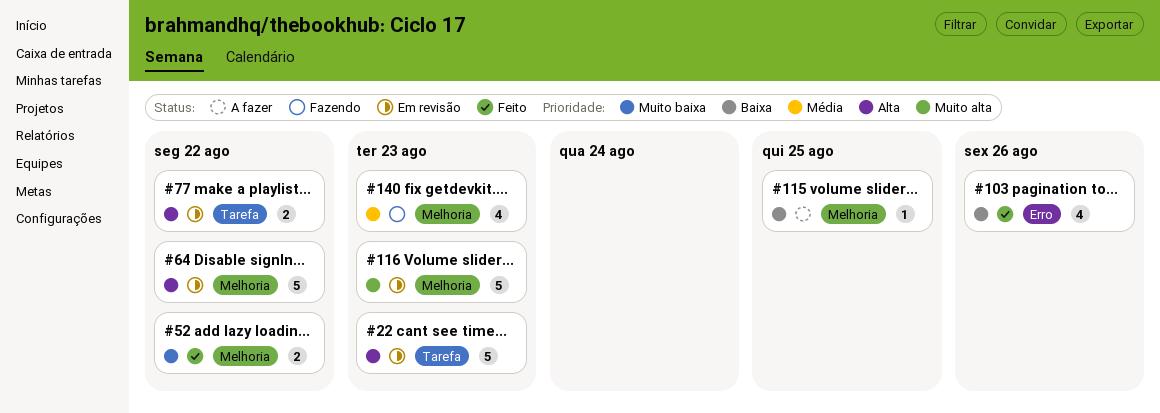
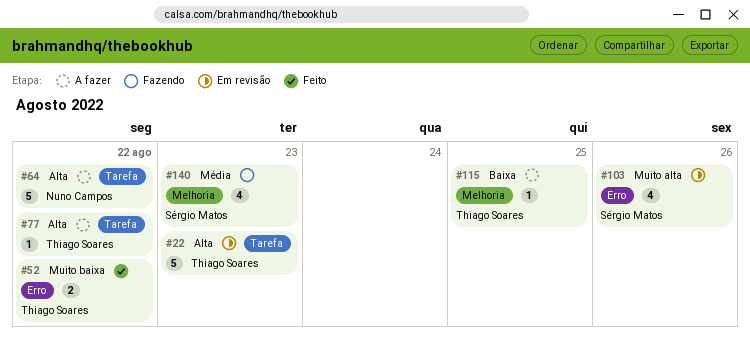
#52, label: Melhoria -> Erro
#64, status: Em revisão -> A fazer
#64, label: Melhoria -> Tarefa
#77, status: Em revisão -> A fazer
#77, estimate: 2 -> 1
#103, status: Feito -> Em revisão
#103, priority: Baixa -> Muito alta
#116: present -> none

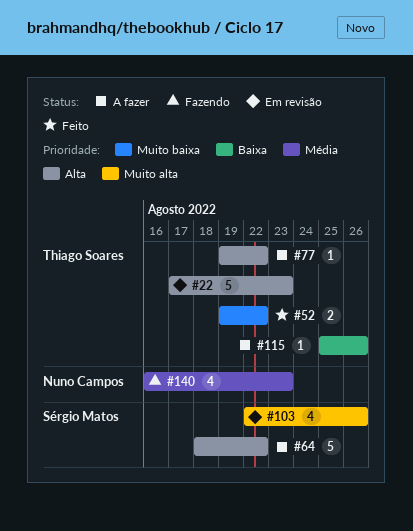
#64, owner: Nuno Campos -> Sérgio Matos
#115, due: Aug 25 -> Aug 26
#140, owner: Sérgio Matos -> Nuno Campos

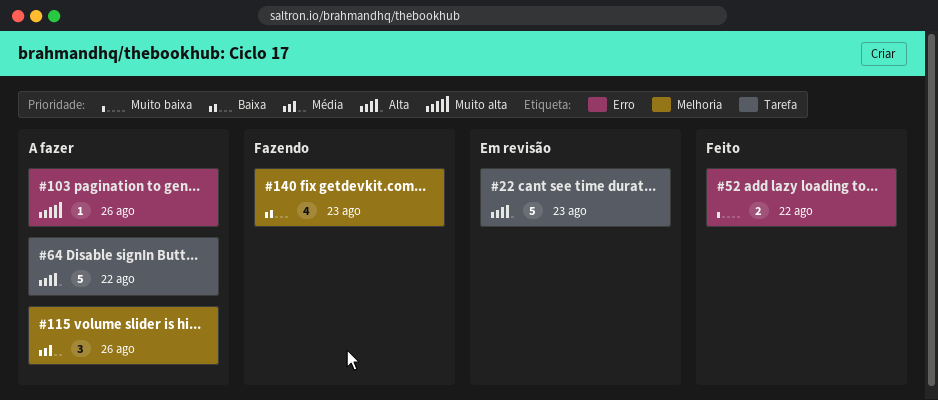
#77: present -> none
#103, status: Em revisão -> A fazer
#103, estimate: 4 -> 1
#115, priority: Baixa -> Média
#115, estimate: 1 -> 3
#140, priority: Média -> Baixa

